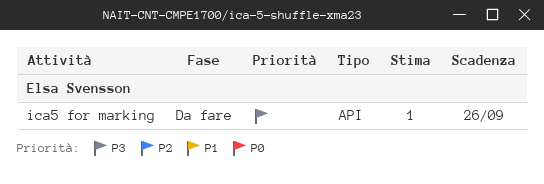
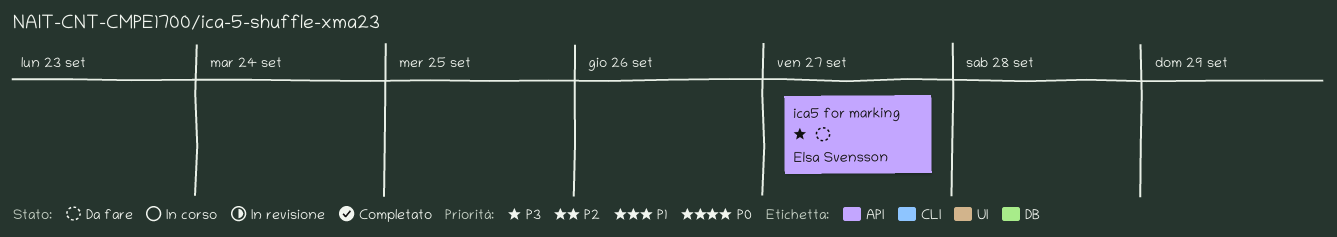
ica5 for marking, due: Sep 26 -> Sep 27

